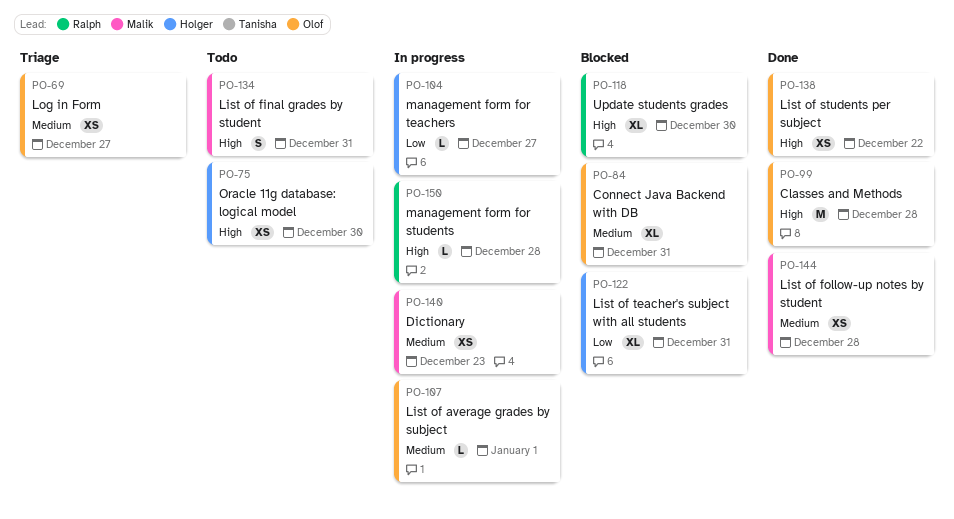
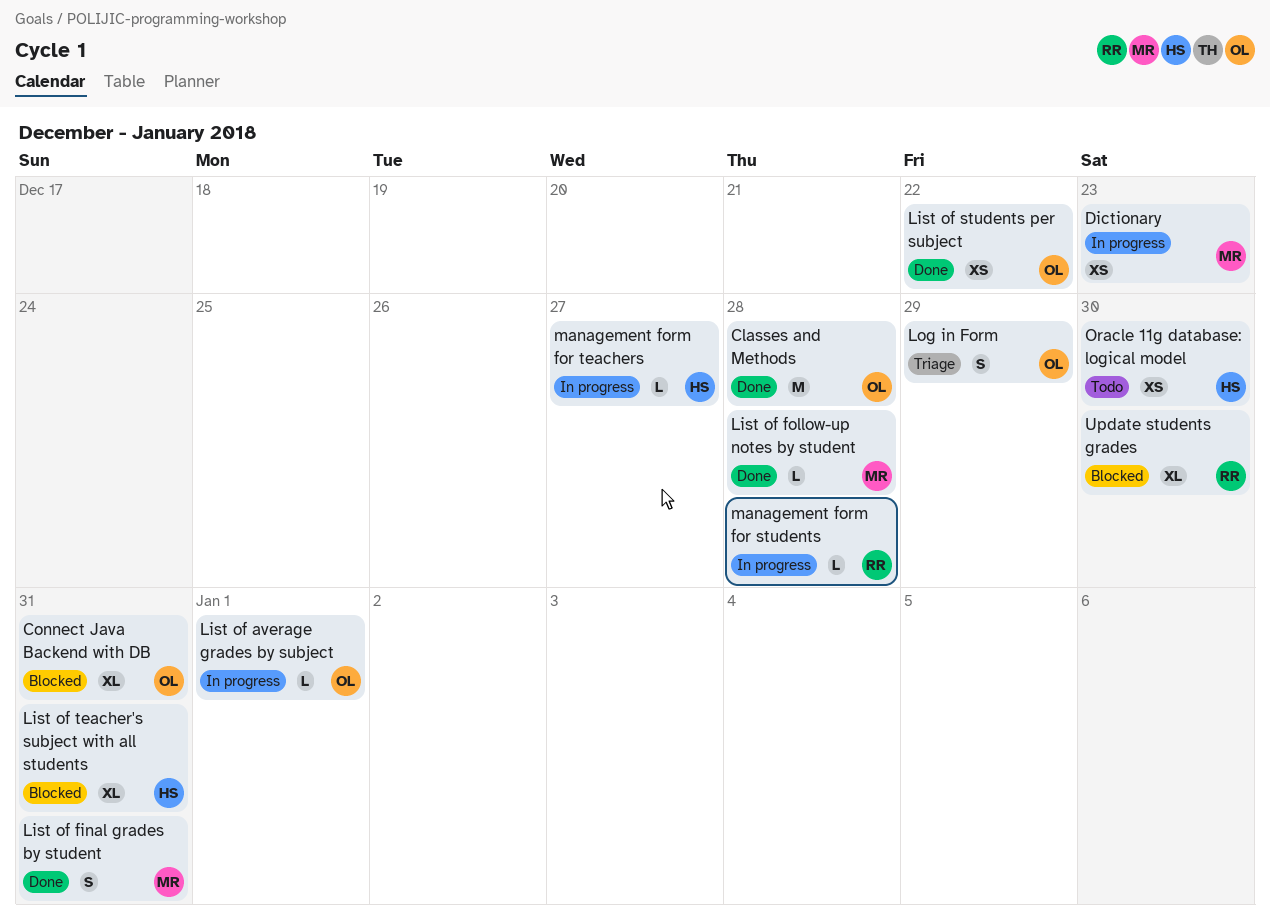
List of final grades by student, status: Todo -> Done
List of follow-up notes by student, estimate: XS -> L
Log in Form, estimate: XS -> S
Log in Form, due: Dec 27 -> Dec 29

